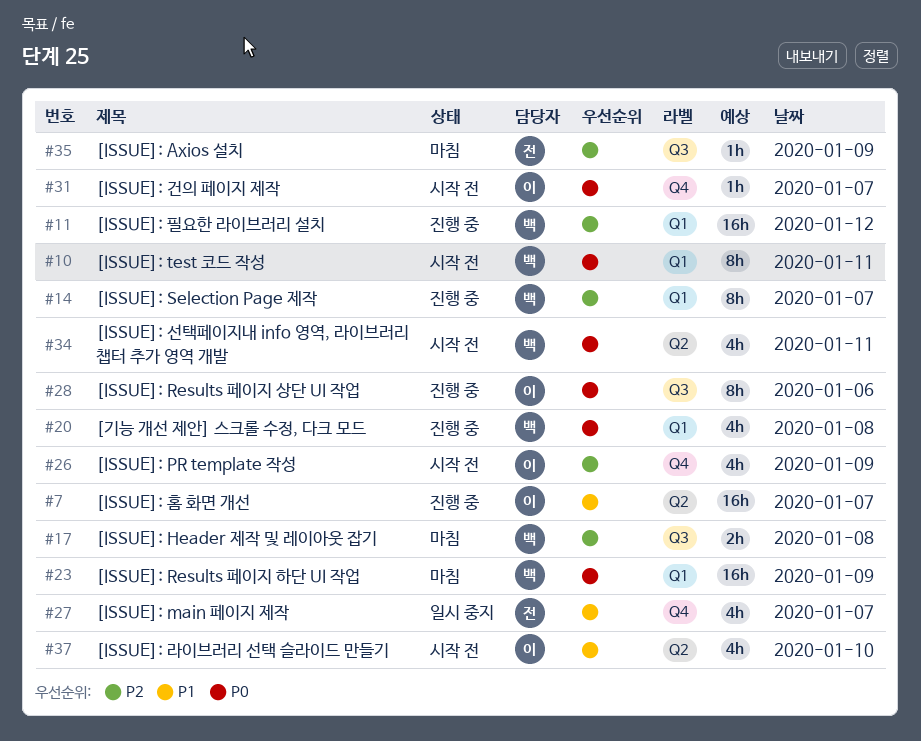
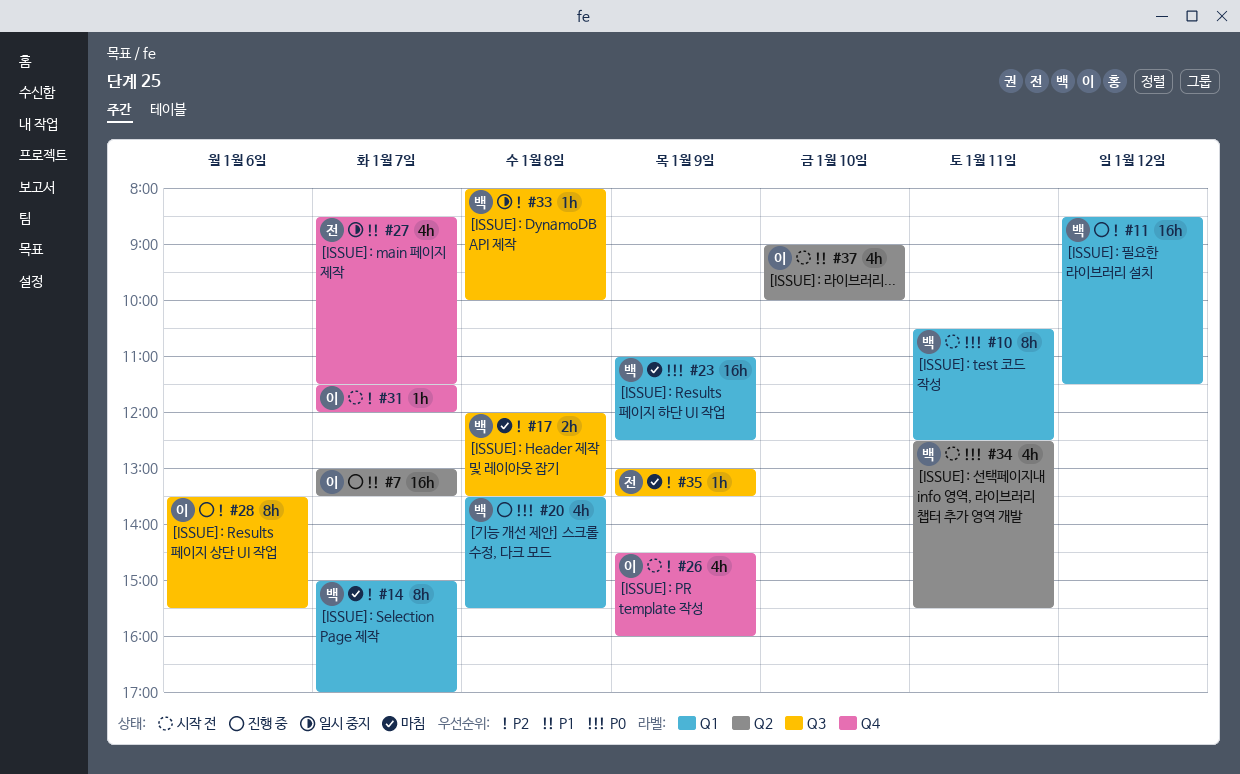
#14, status: 진행 중 -> 마침
#28, priority: P0 -> P2
#31, priority: P0 -> P2
#33: none -> present

